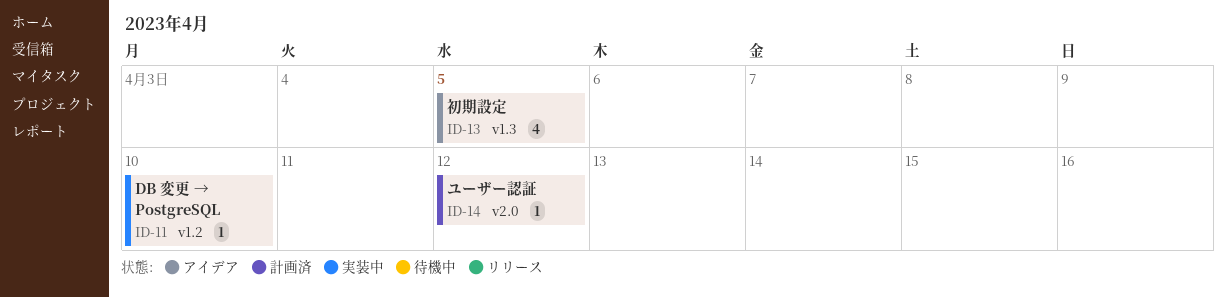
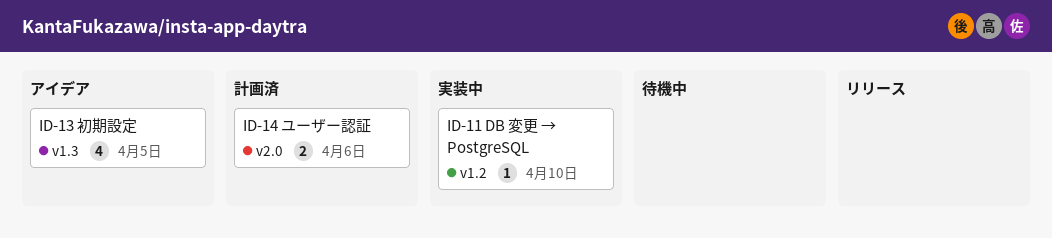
ID-14, estimate: 1 -> 2
ID-14, due: Apr 12 -> Apr 6

